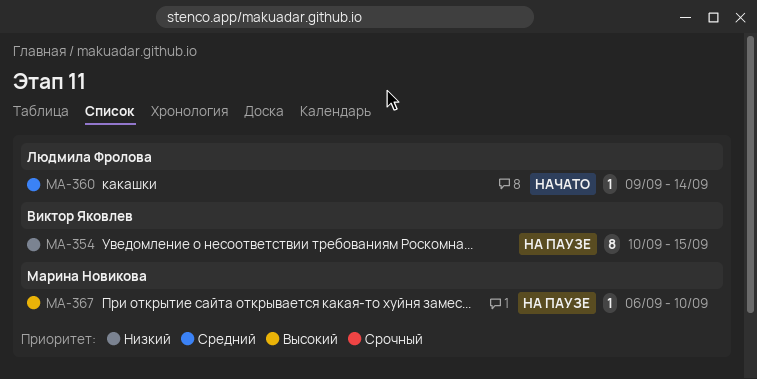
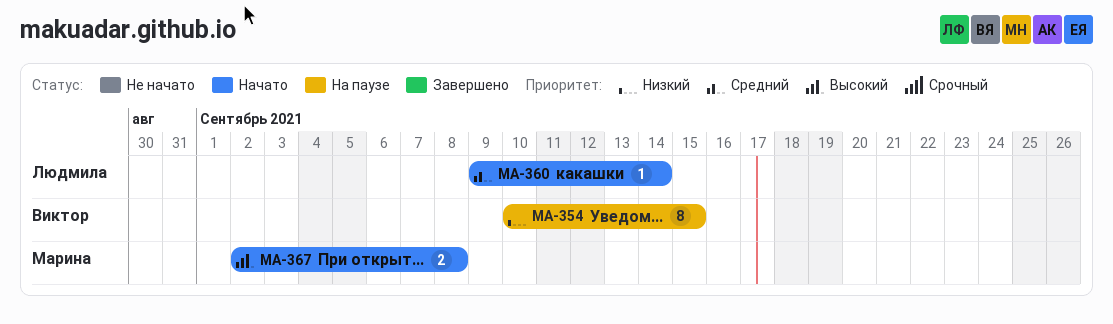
MA-367, status: На паузе -> Начато
MA-367, estimate: 1 -> 2
MA-367, start: Sep 6 -> Sep 2
MA-367, due: Sep 10 -> Sep 8

